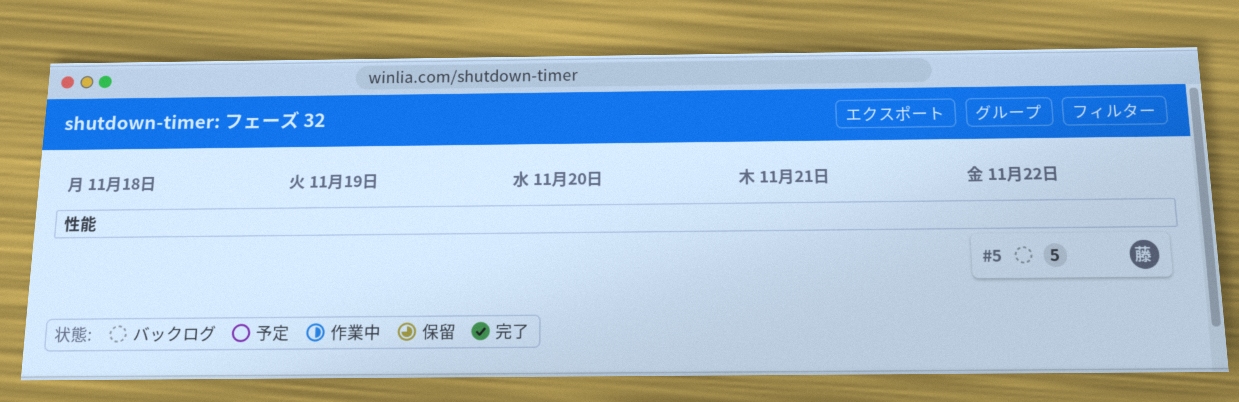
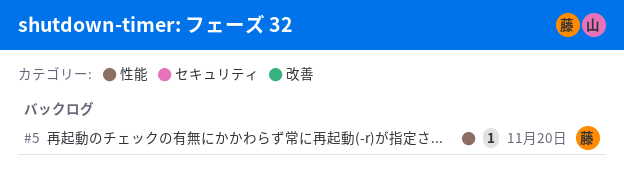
#5, estimate: 5 -> 1
#5, due: Nov 22 -> Nov 20

